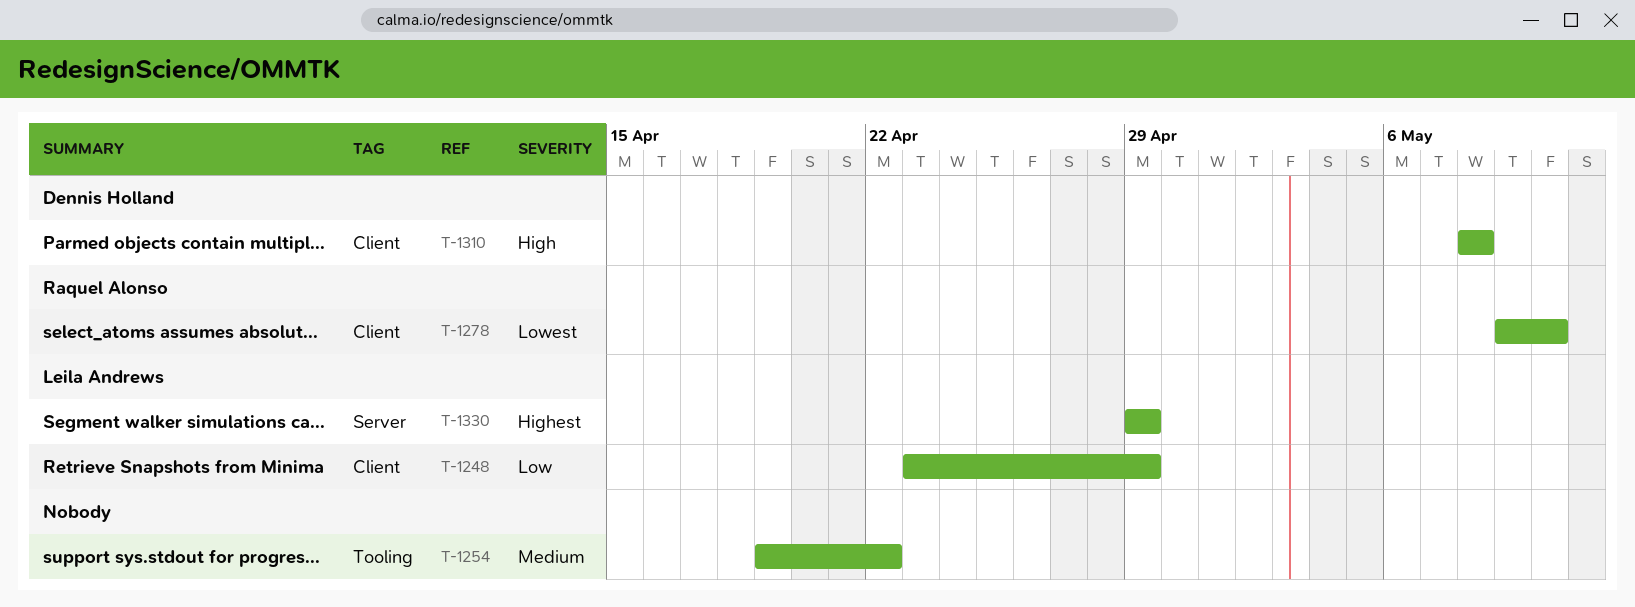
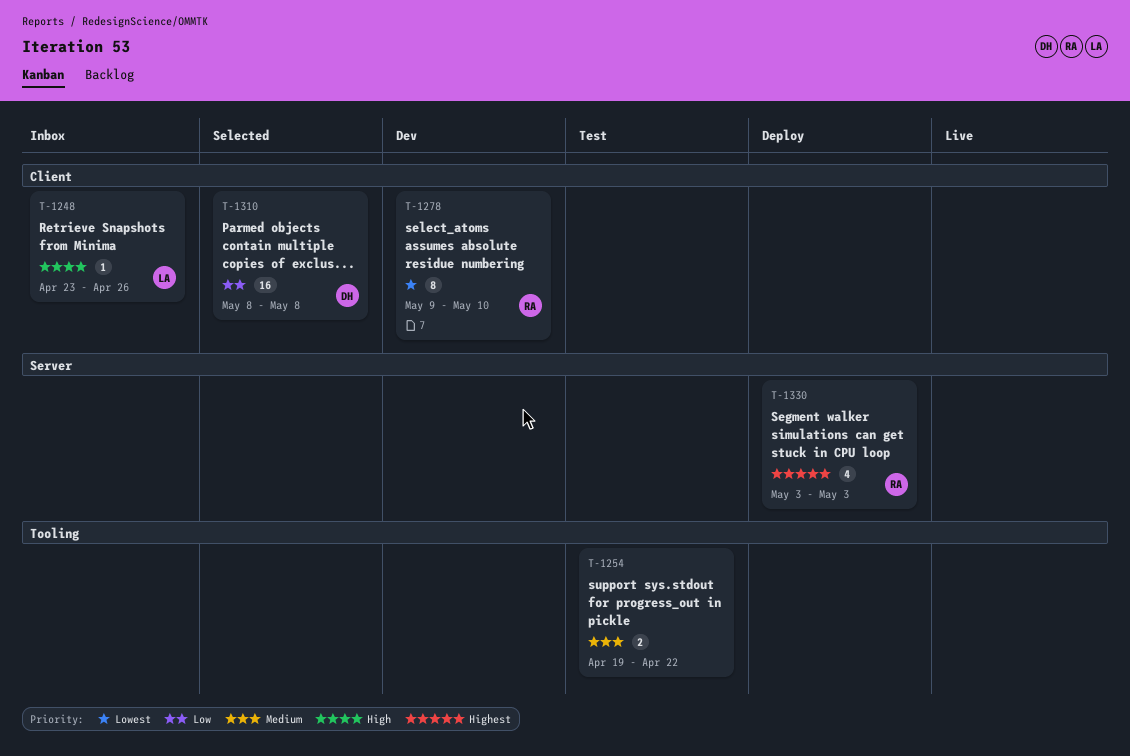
T-1248, priority: Low -> High
T-1248, due: Apr 29 -> Apr 26
T-1310, priority: High -> Low
T-1330, owner: Leila Andrews -> Raquel Alonso
T-1330, start: Apr 29 -> May 3
T-1330, due: Apr 29 -> May 3

